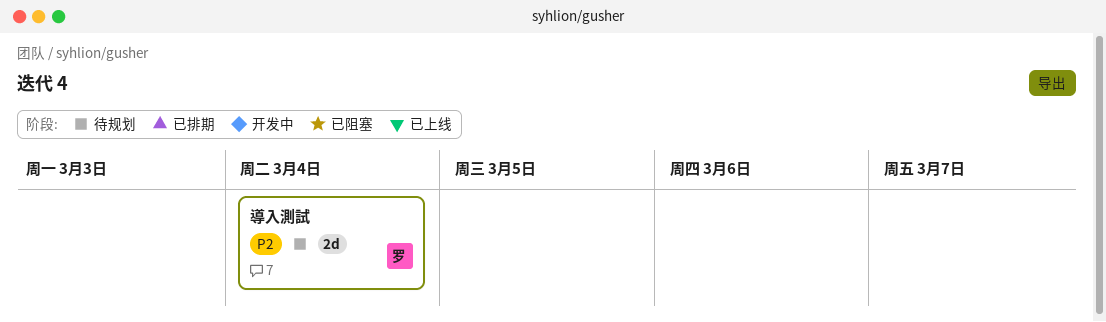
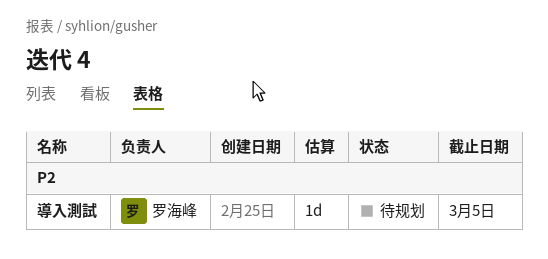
導入測試, estimate: 2d -> 1d
導入測試, due: Mar 4 -> Mar 5

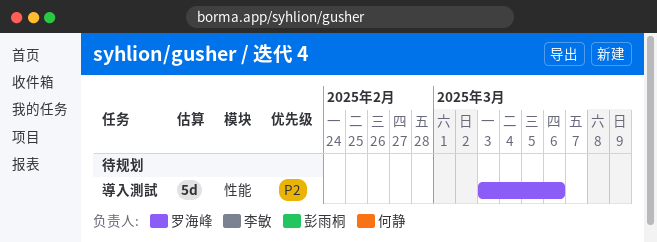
導入測試, estimate: 1d -> 5d
導入測試, due: Mar 5 -> Mar 6

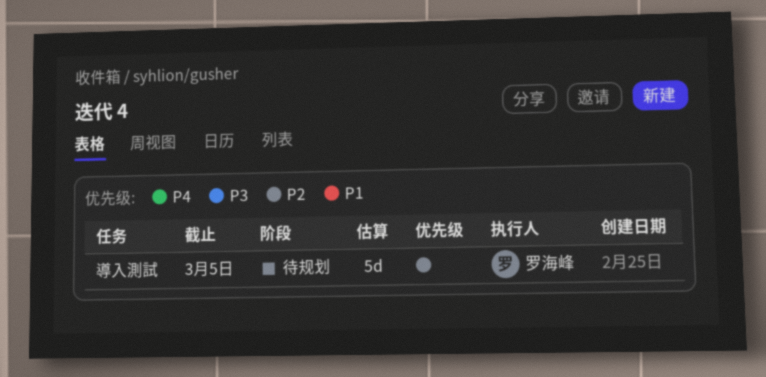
導入測試, due: Mar 6 -> Mar 5

